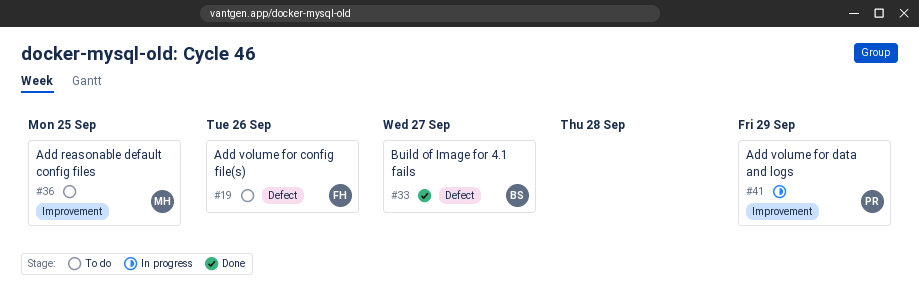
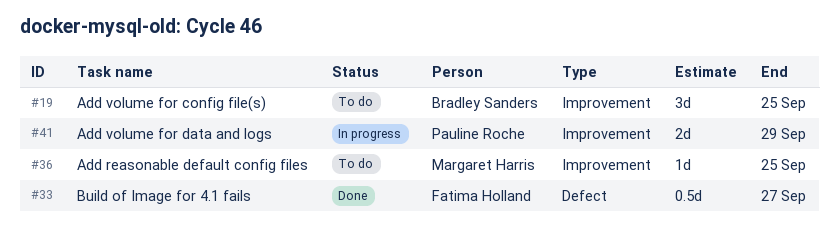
#19, owner: Fatima Holland -> Bradley Sanders
#19, label: Defect -> Improvement
#19, due: Sep 26 -> Sep 25
#33, owner: Bradley Sanders -> Fatima Holland

